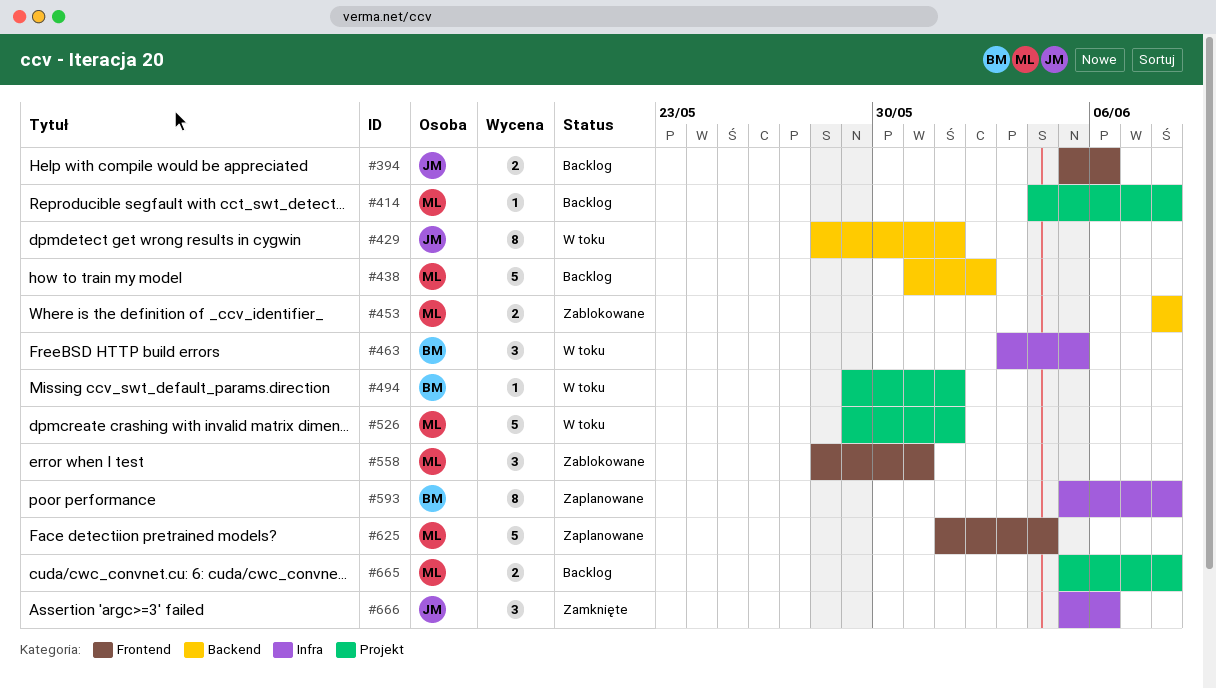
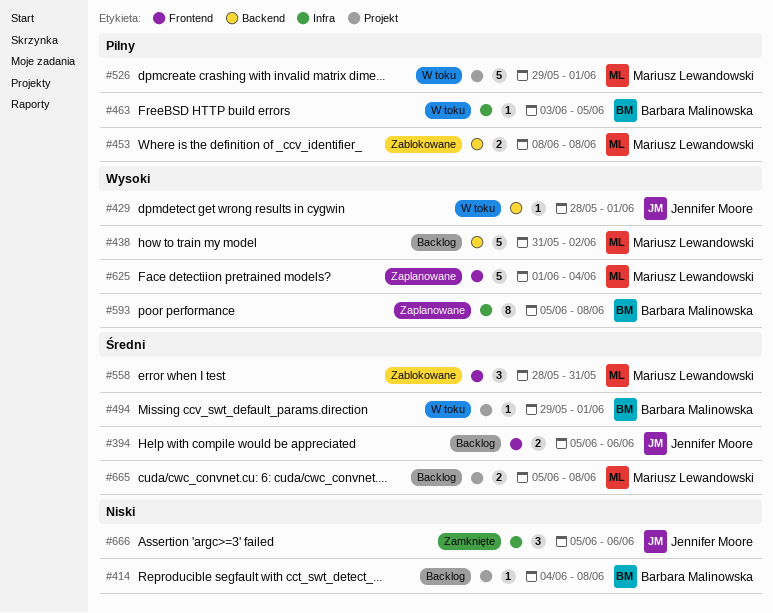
#414, owner: Mariusz Lewandowski -> Barbara Malinowska
#429, estimate: 8 -> 1
#463, estimate: 3 -> 1

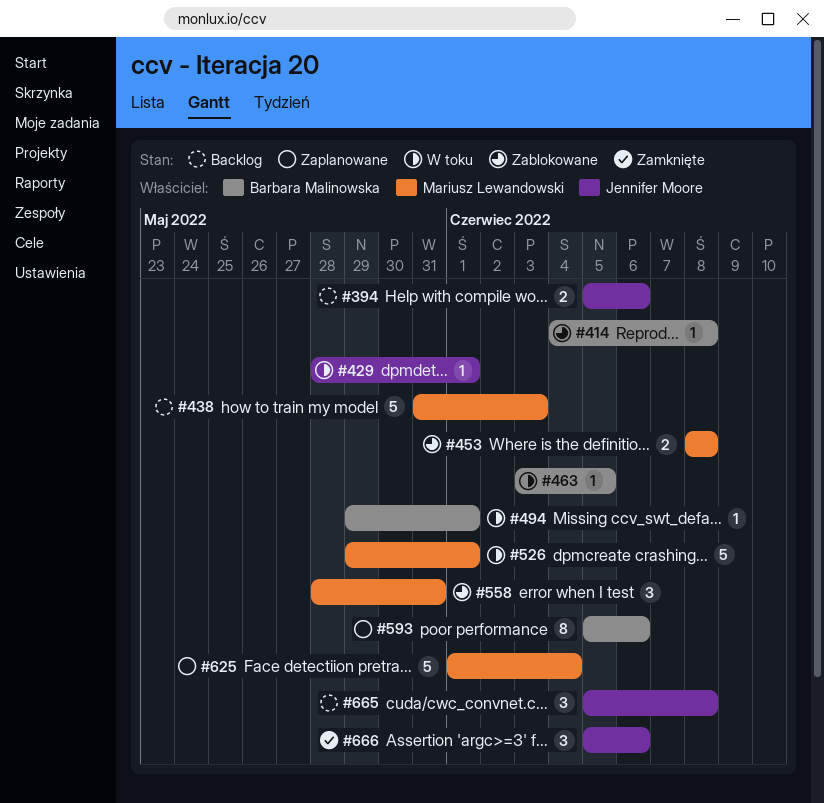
#414, status: Backlog -> Zablokowane
#438, due: Jun 2 -> Jun 3
#593, due: Jun 8 -> Jun 6
#665, owner: Mariusz Lewandowski -> Jennifer Moore
#665, estimate: 2 -> 3

